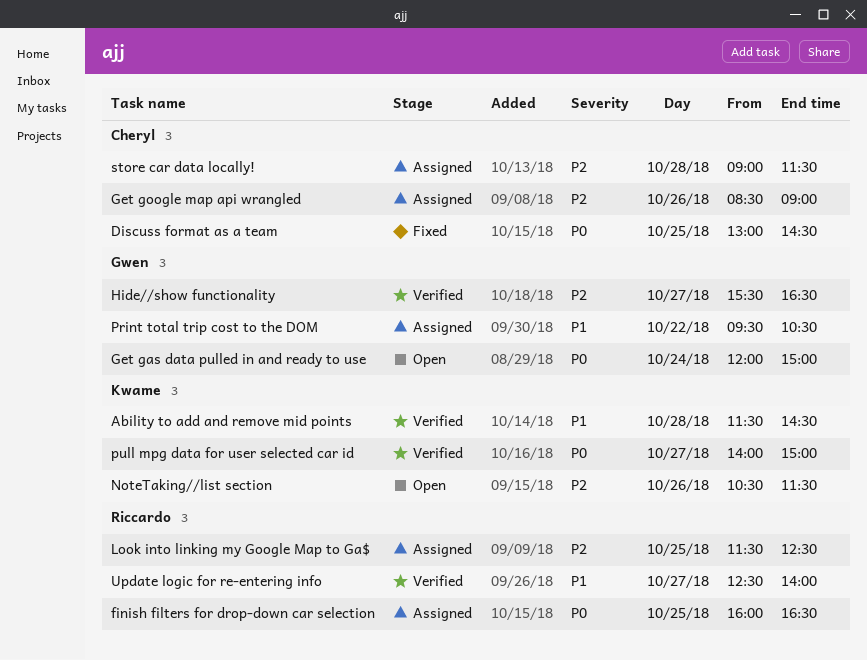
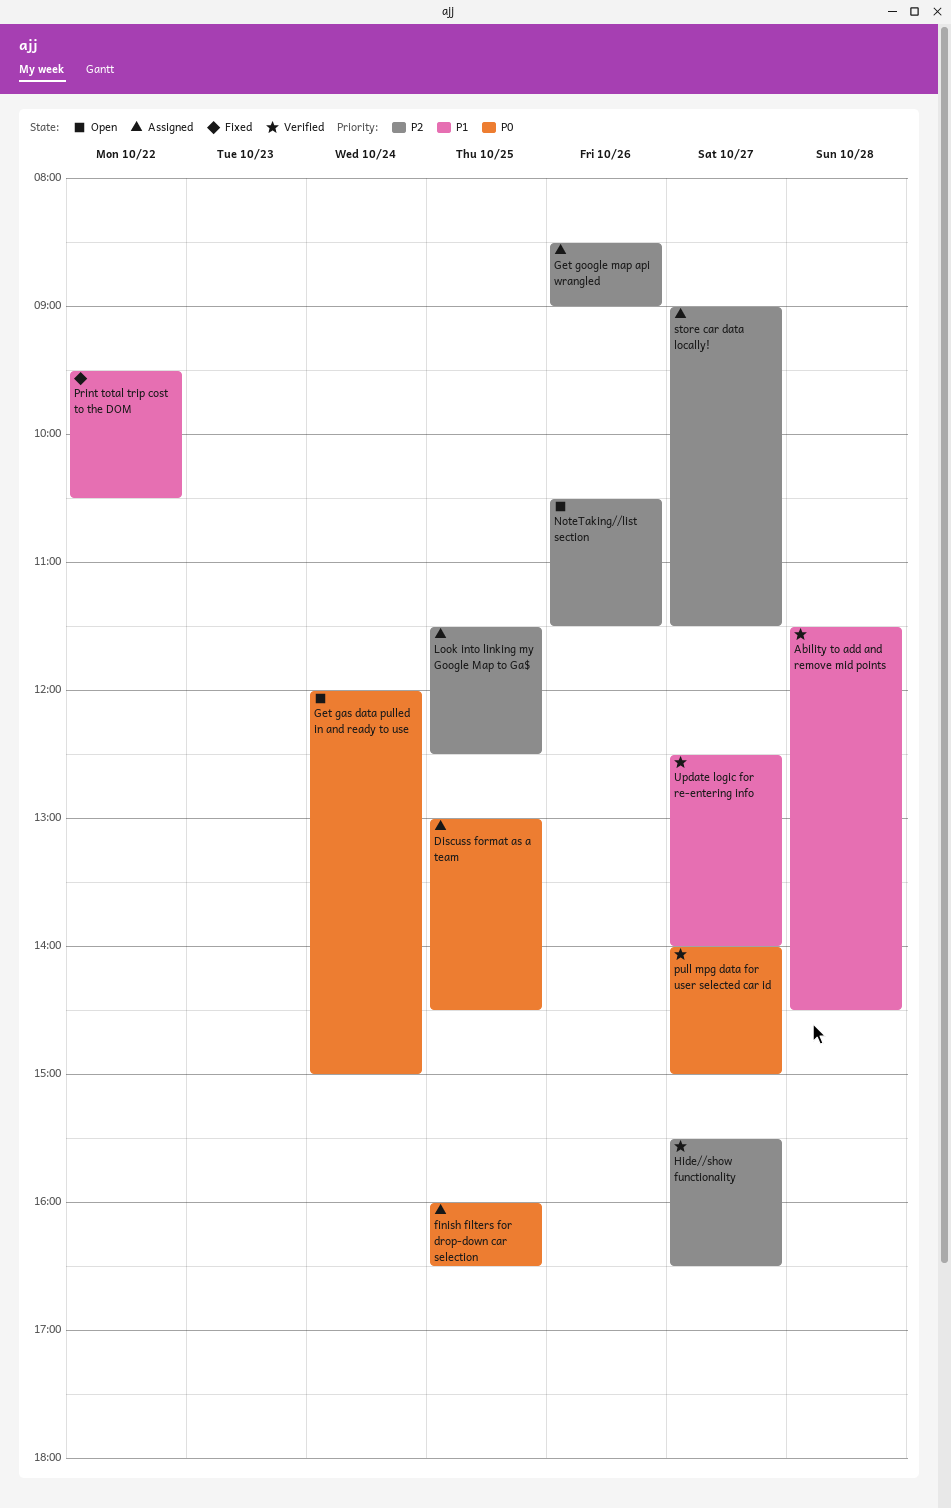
Discuss format as a team, status: Fixed -> Assigned
Print total trip cost to the DOM, status: Assigned -> Fixed
store car data locally!, day: Oct 28 -> Oct 27

